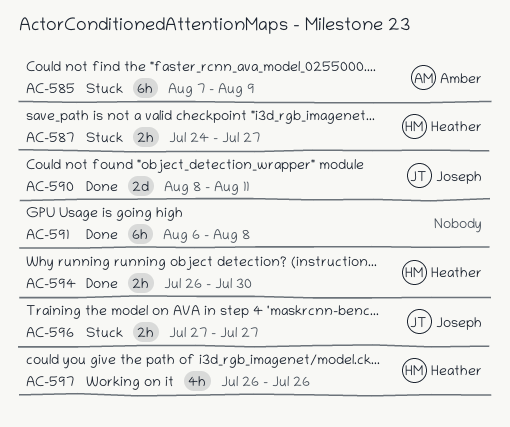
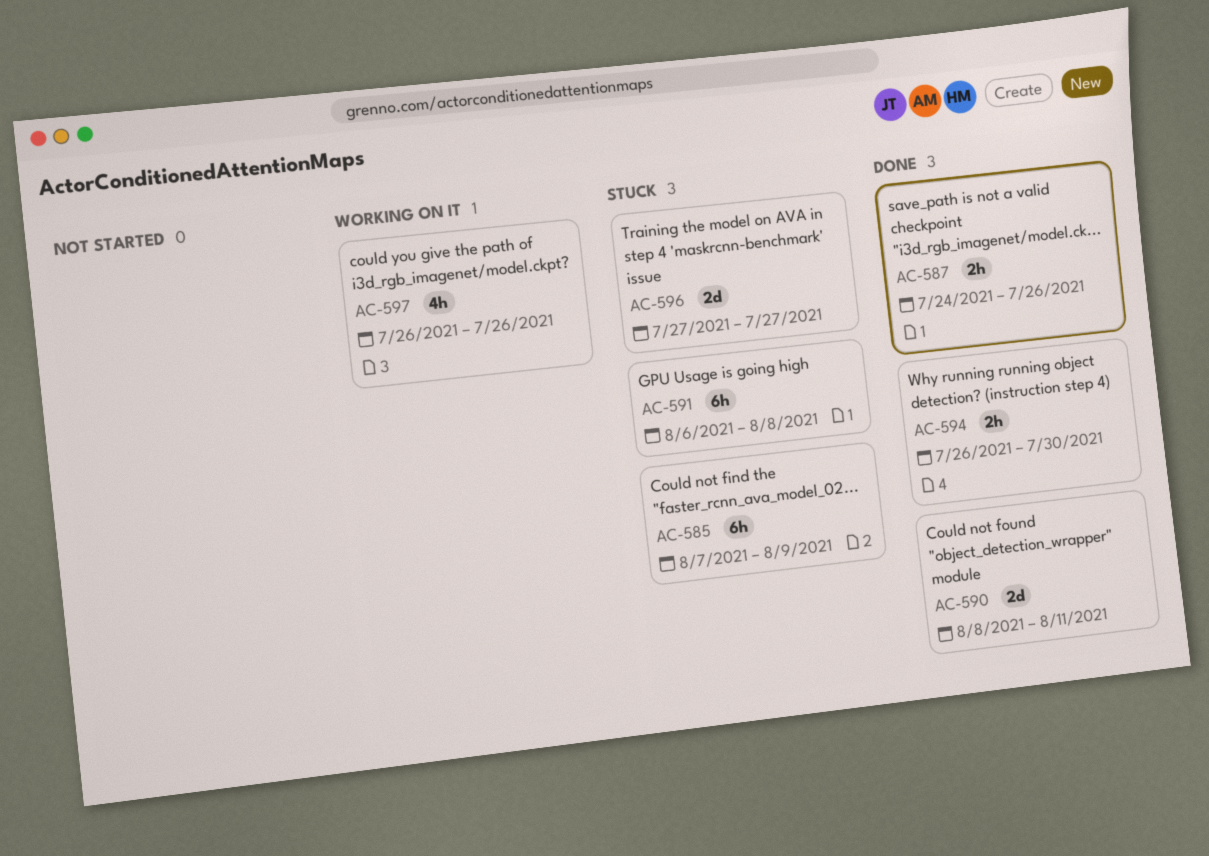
AC-587, status: Stuck -> Done
AC-587, due: Jul 27 -> Jul 26
AC-591, status: Done -> Stuck
AC-596, estimate: 2h -> 2d

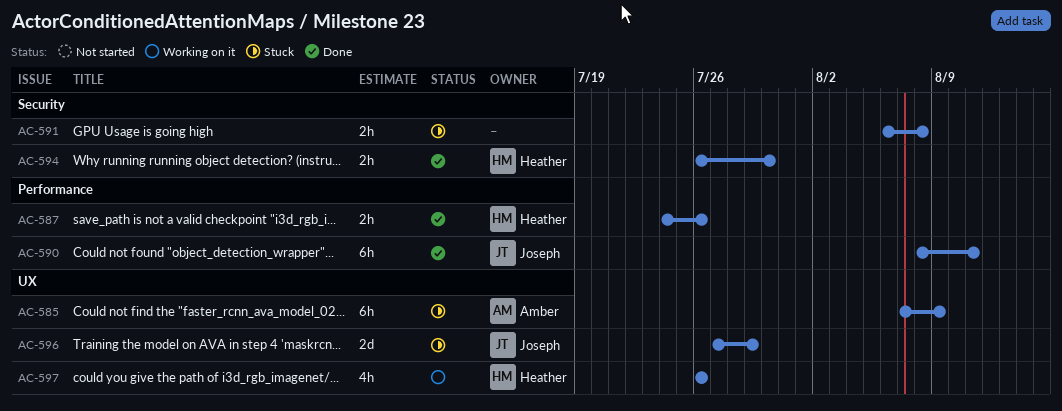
AC-590, estimate: 2d -> 6h
AC-591, estimate: 6h -> 2h
AC-596, due: Jul 27 -> Jul 29

